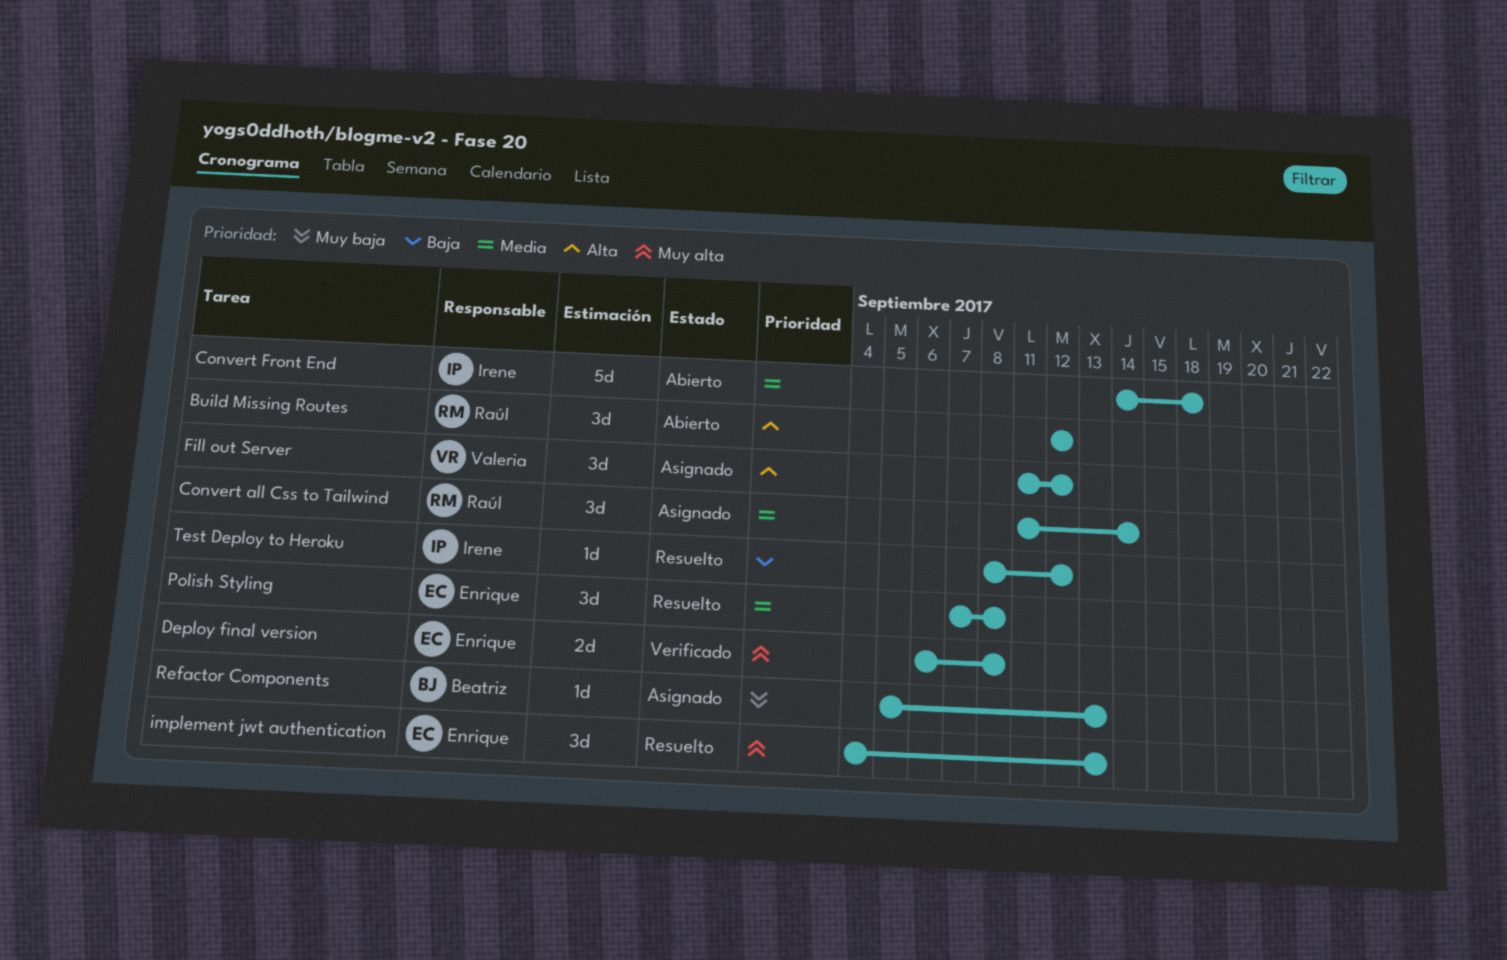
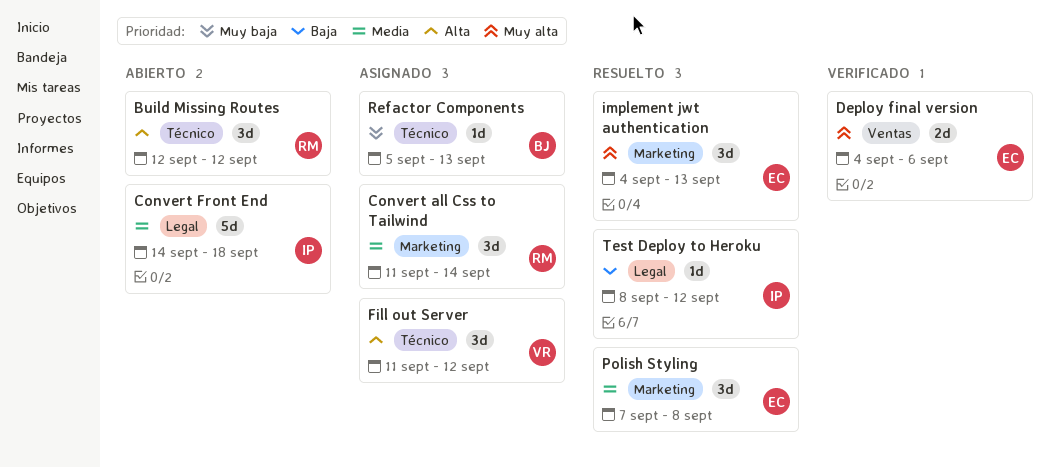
Deploy final version, start: Sep 6 -> Sep 4
Deploy final version, due: Sep 8 -> Sep 6

